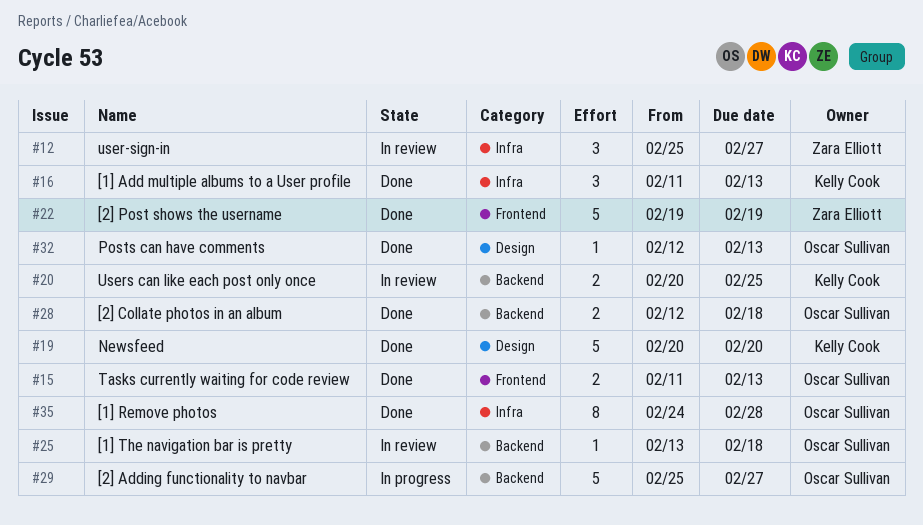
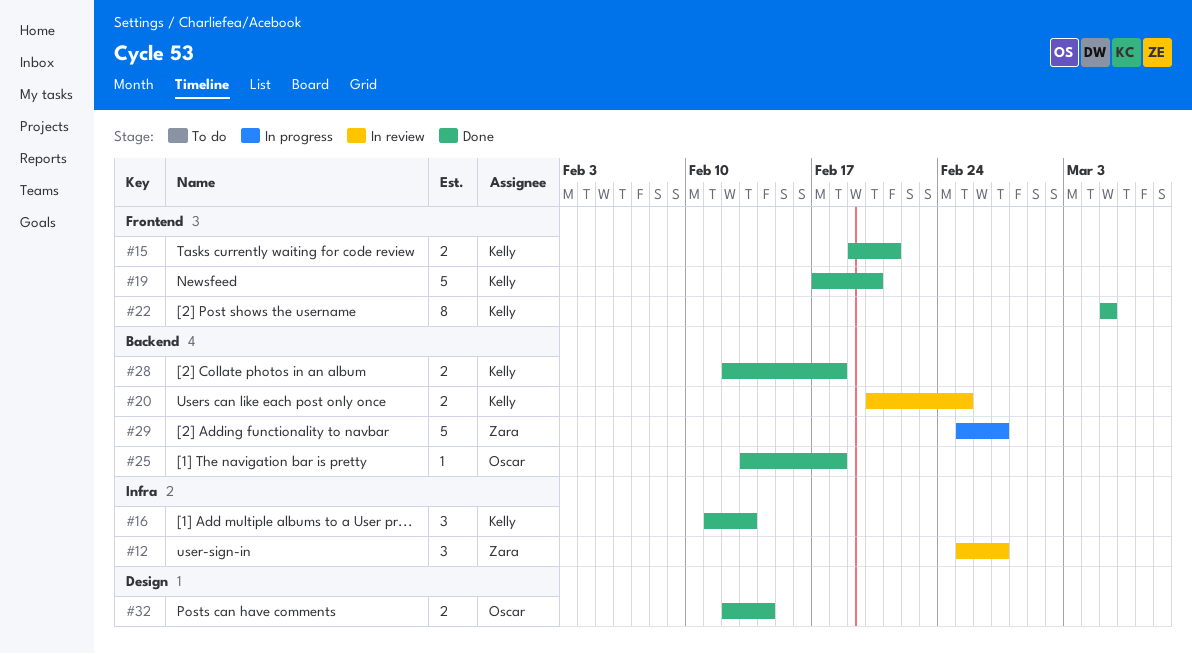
#15, owner: Oscar Sullivan -> Kelly Cook
#15, start: Feb 11 -> Feb 19
#15, due: Feb 13 -> Feb 21
#19, label: Design -> Frontend
#19, start: Feb 20 -> Feb 17
#22, owner: Zara Elliott -> Kelly Cook
#22, estimate: 5 -> 8
#22, start: Feb 19 -> Mar 5
#22, due: Feb 19 -> Mar 5
#25, status: In review -> Done
#28, owner: Oscar Sullivan -> Kelly Cook
#29, owner: Oscar Sullivan -> Zara Elliott
#32, estimate: 1 -> 2
#32, due: Feb 13 -> Feb 14
#35: present -> none

